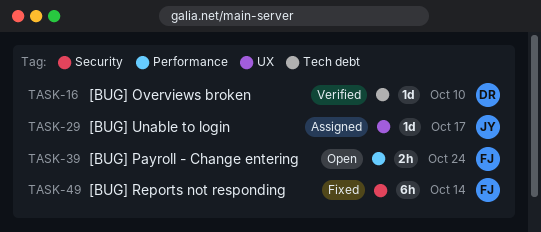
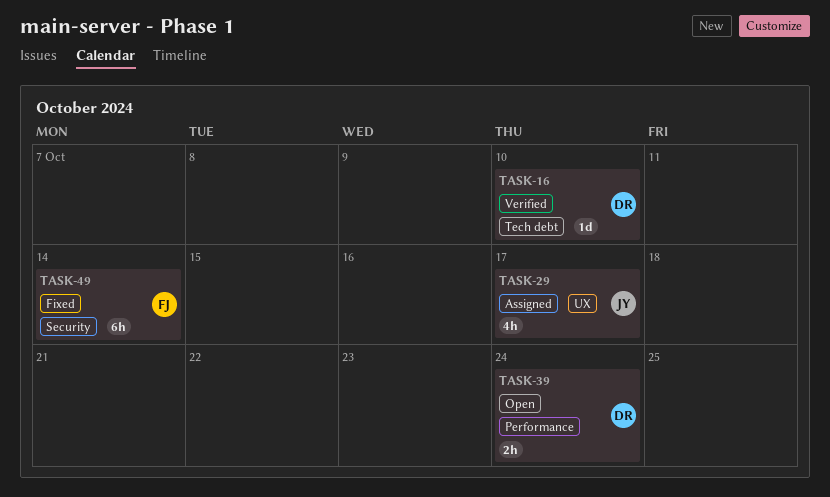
TASK-29, estimate: 1d -> 4h
TASK-39, owner: FJ -> DR

